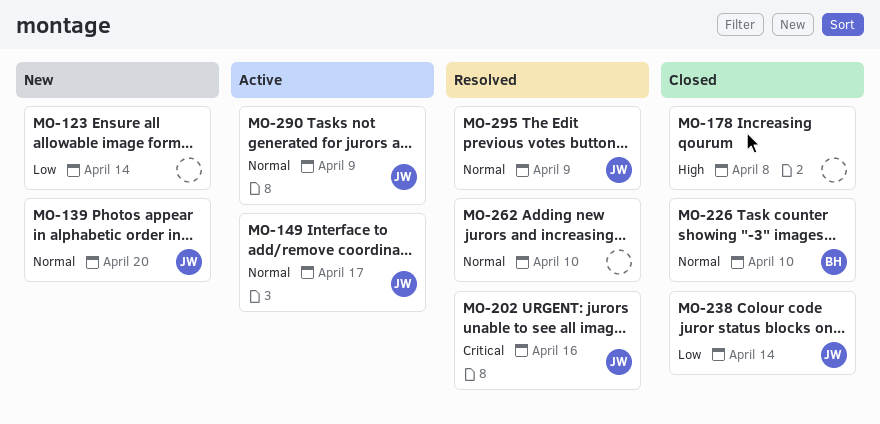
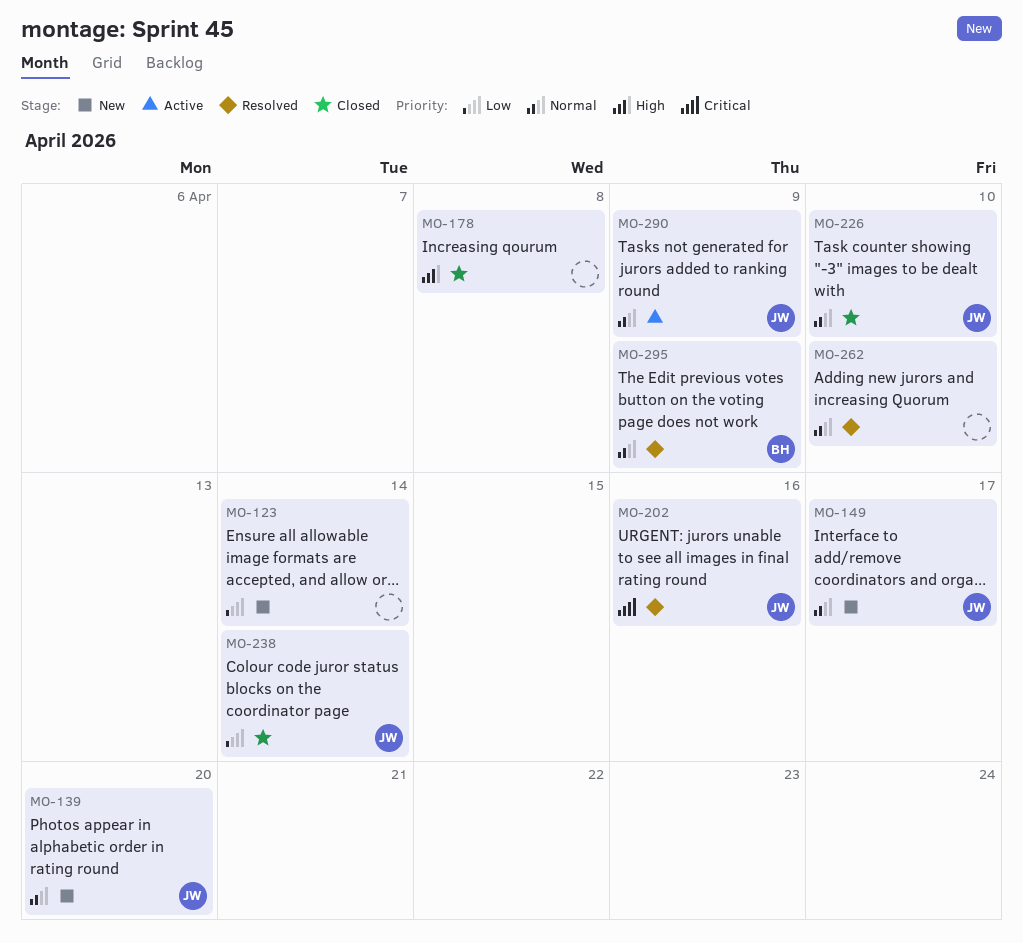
MO-149, status: Active -> New
MO-226, owner: BH -> JW
MO-295, owner: JW -> BH

